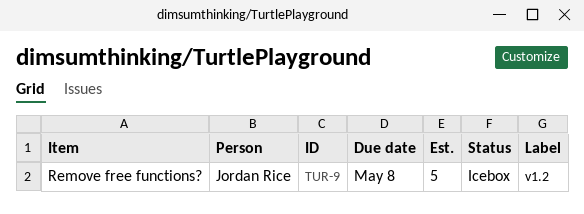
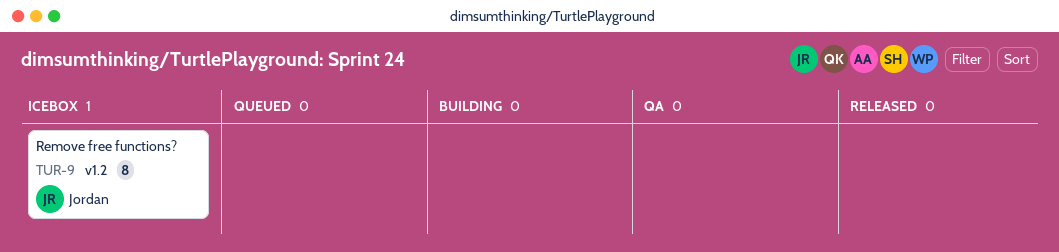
TUR-9, estimate: 5 -> 8

